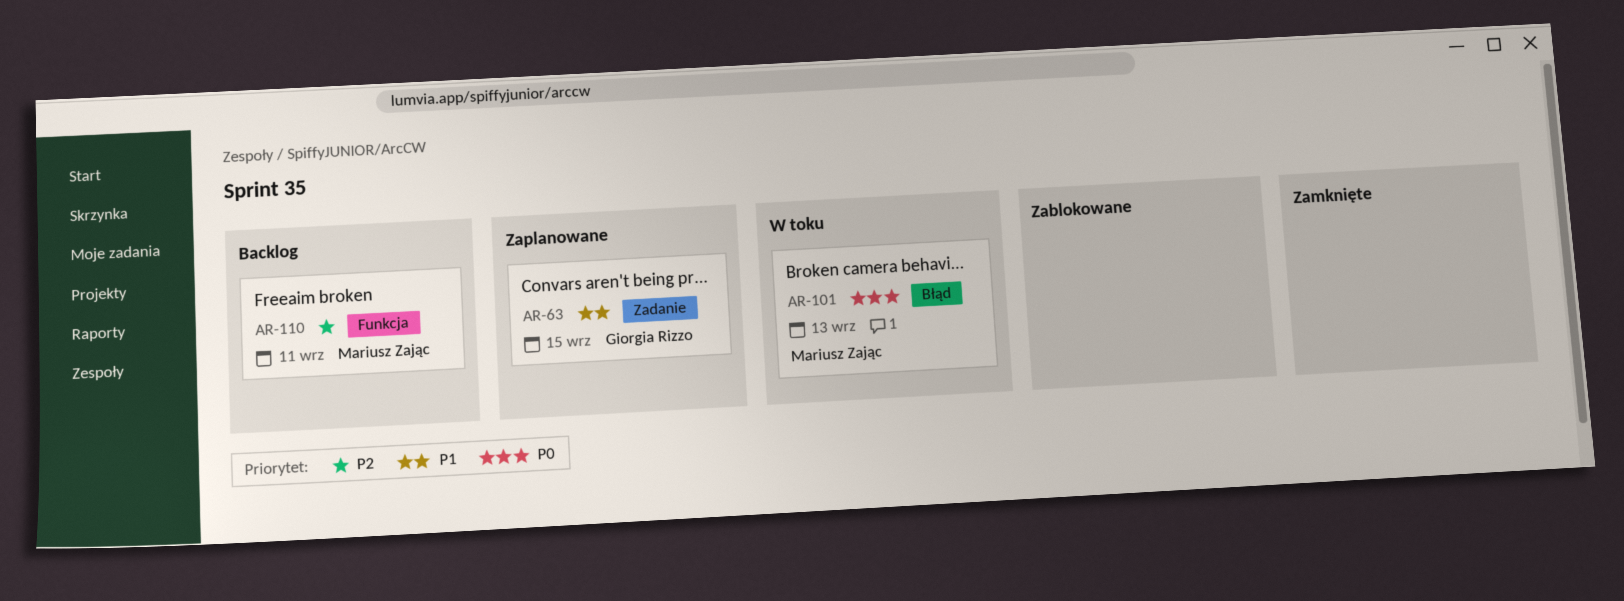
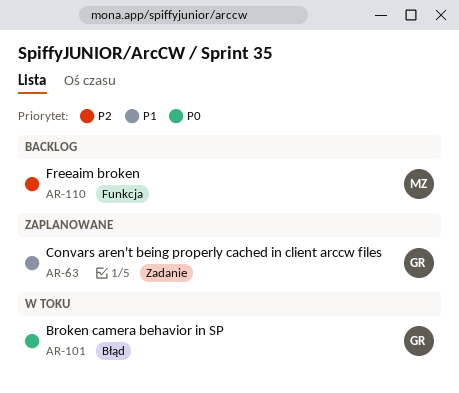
AR-101, owner: Mariusz Zając -> Giorgia Rizzo

